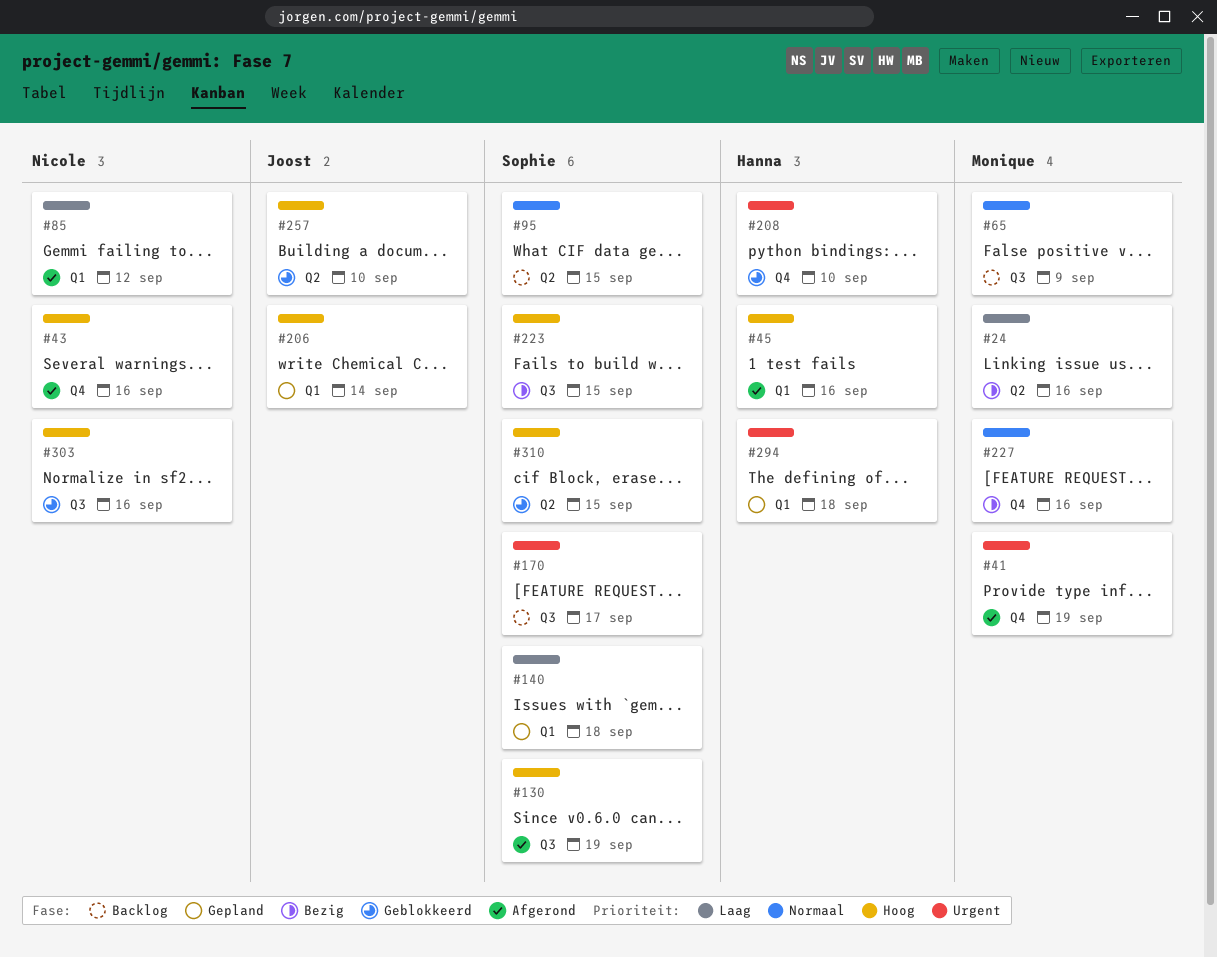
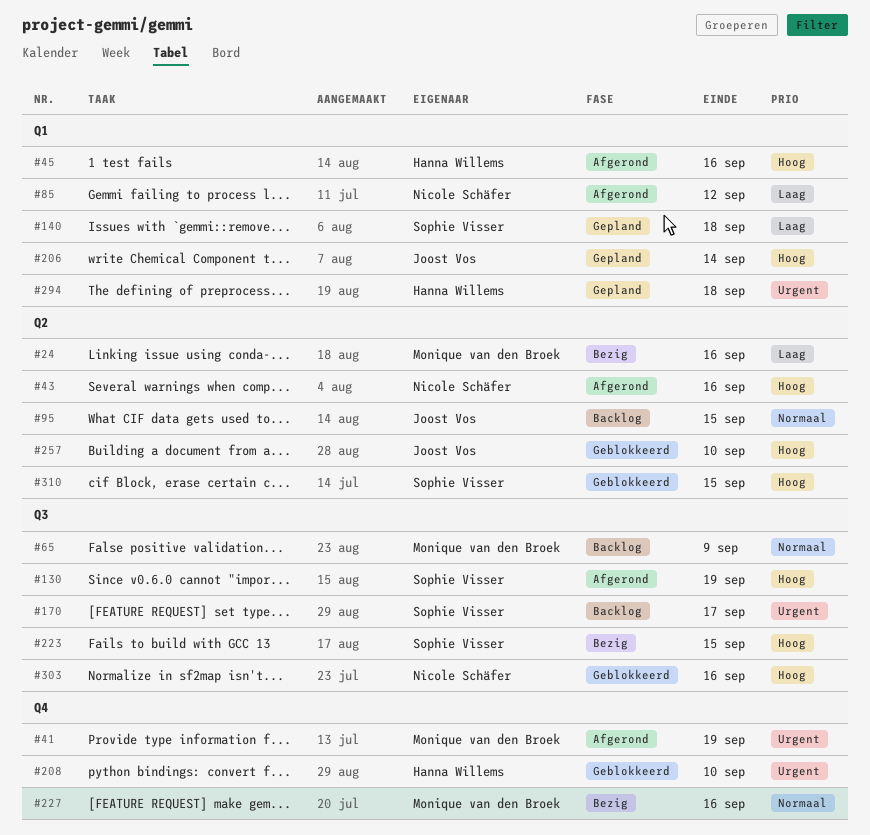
#43, label: Q4 -> Q2
#95, owner: Sophie Visser -> Joost Vos

